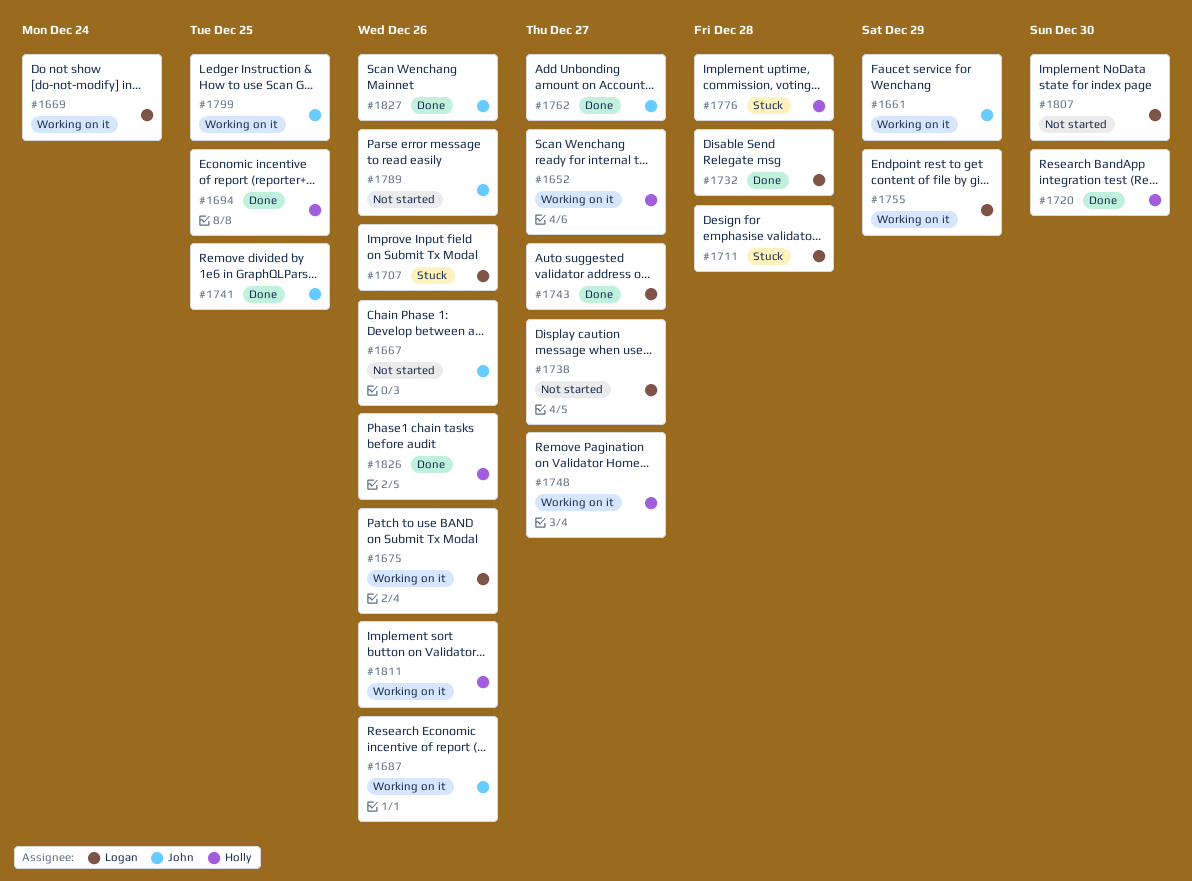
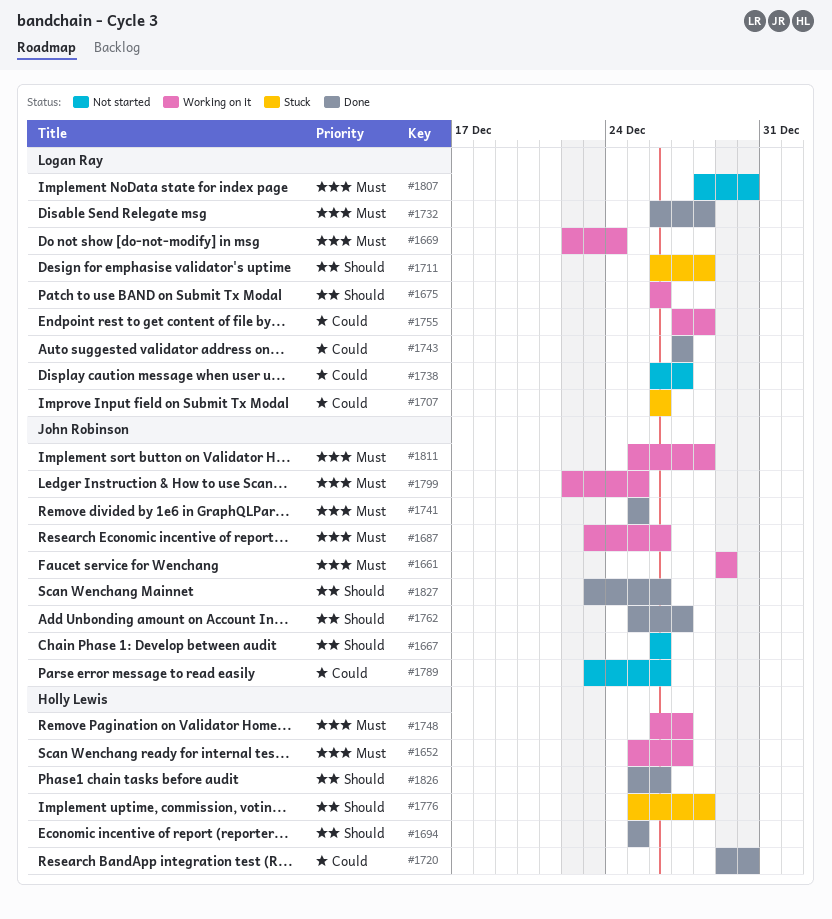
#1755, due: Dec 29 -> Dec 28
#1811, owner: Holly Lewis -> John Robinson
#1811, due: Dec 26 -> Dec 28

